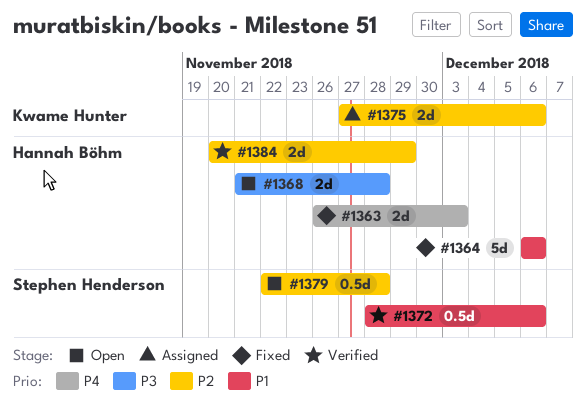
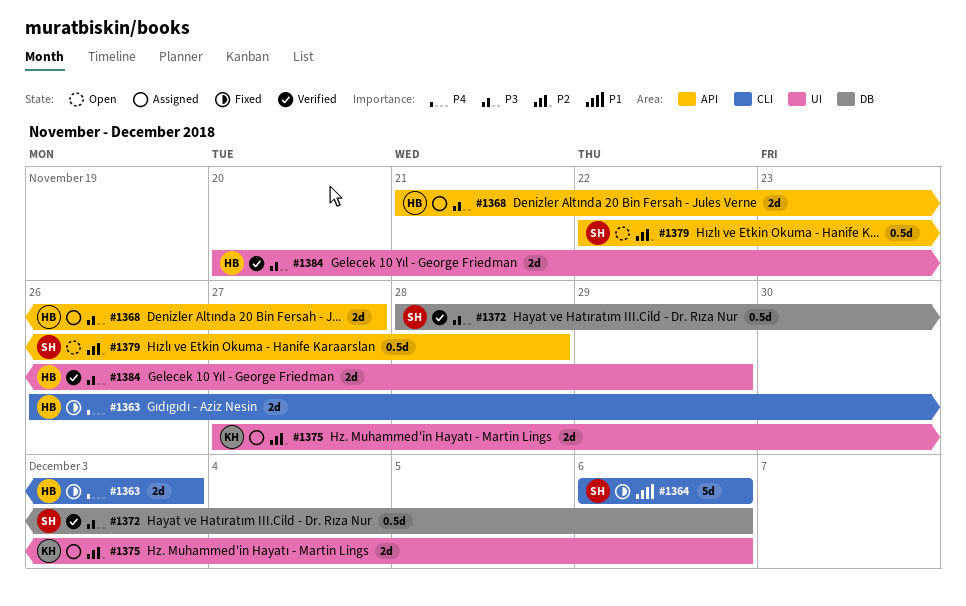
#1364, owner: Hannah Böhm -> Stephen Henderson
#1368, status: Open -> Assigned
#1368, due: Nov 28 -> Nov 27
#1372, priority: P1 -> P3
#1384, priority: P2 -> P3

